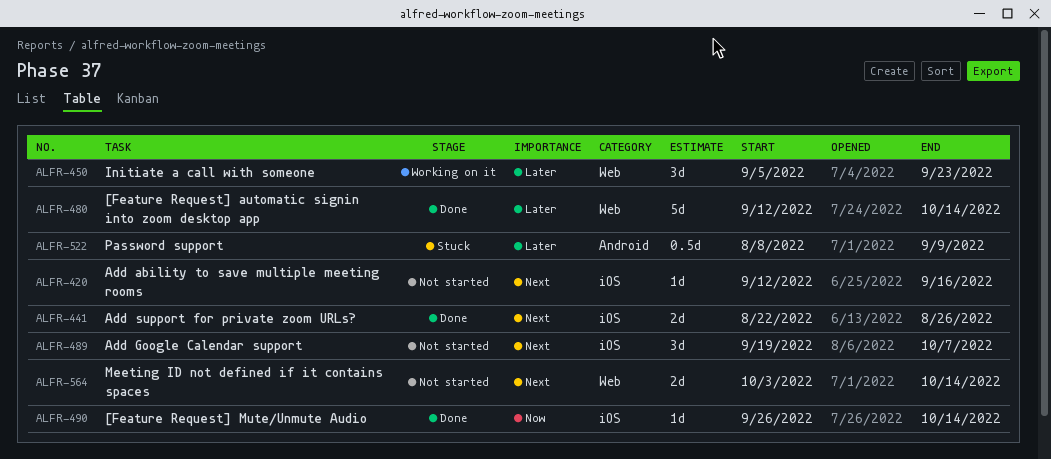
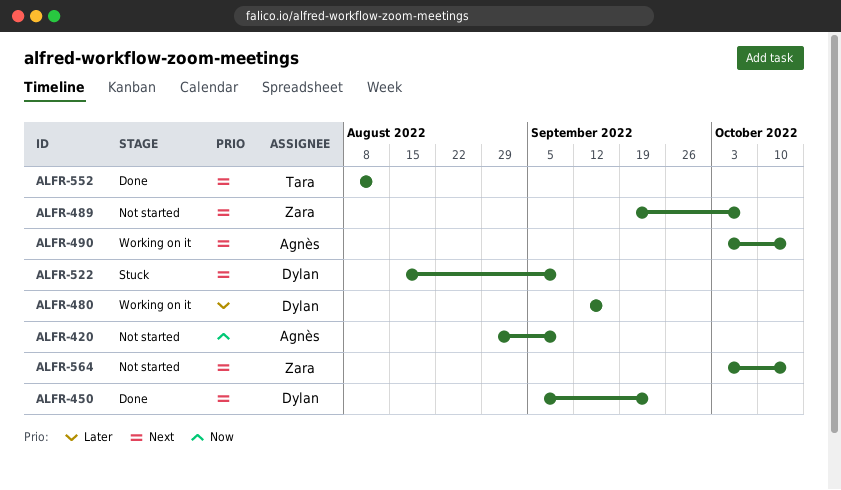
ALFR-420, priority: Next -> Now
ALFR-420, start: Sep 12 -> Aug 29
ALFR-420, due: Sep 16 -> Sep 9
ALFR-441: present -> none
ALFR-450, status: Working on it -> Done
ALFR-450, priority: Later -> Next
ALFR-480, status: Done -> Working on it
ALFR-480, due: Oct 14 -> Sep 16
ALFR-490, status: Done -> Working on it
ALFR-490, priority: Now -> Next
ALFR-490, start: Sep 26 -> Oct 3
ALFR-522, priority: Later -> Next
ALFR-522, start: Aug 8 -> Aug 15
ALFR-552: none -> present

